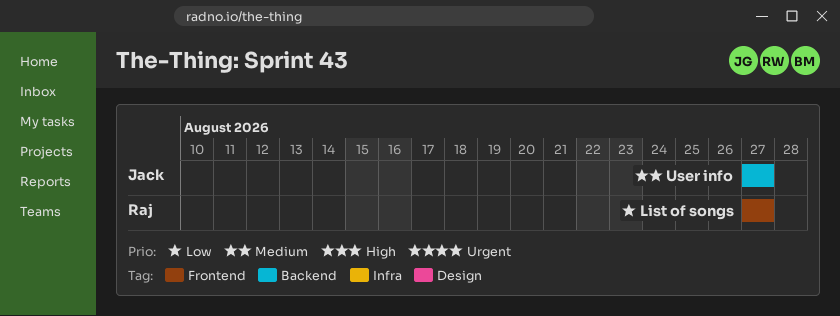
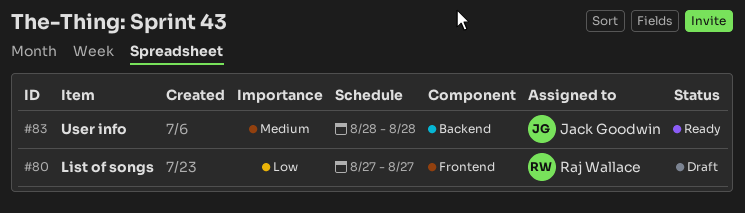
User info, start: Aug 27 -> Aug 28
User info, due: Aug 27 -> Aug 28

